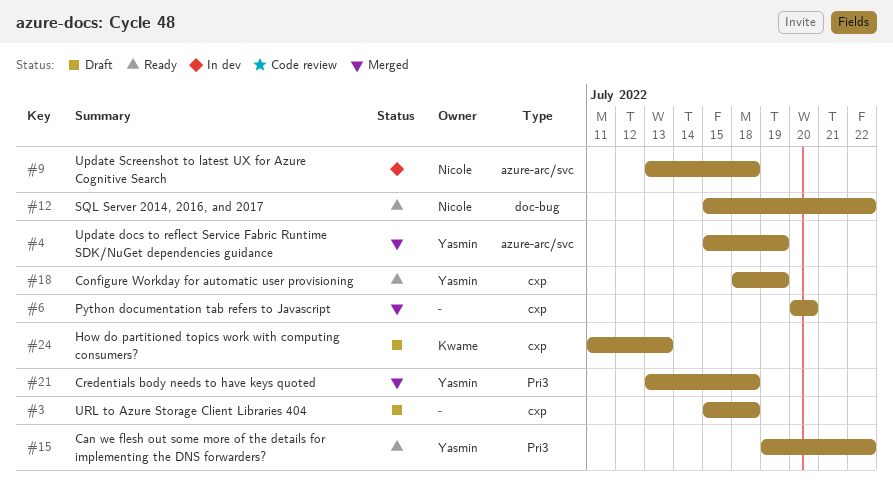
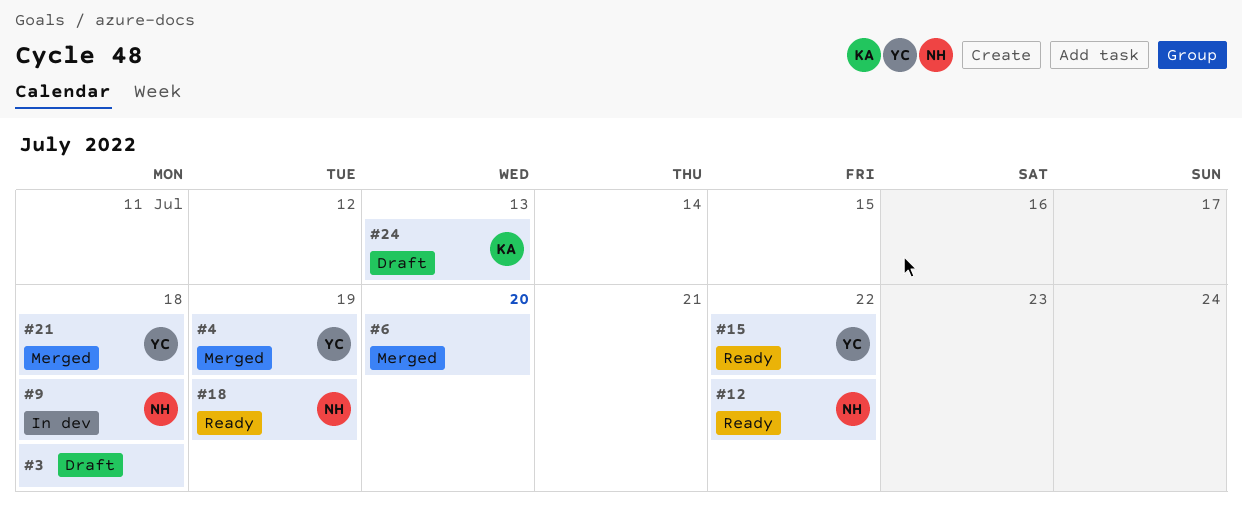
#18, owner: Yasmin -> Nicole

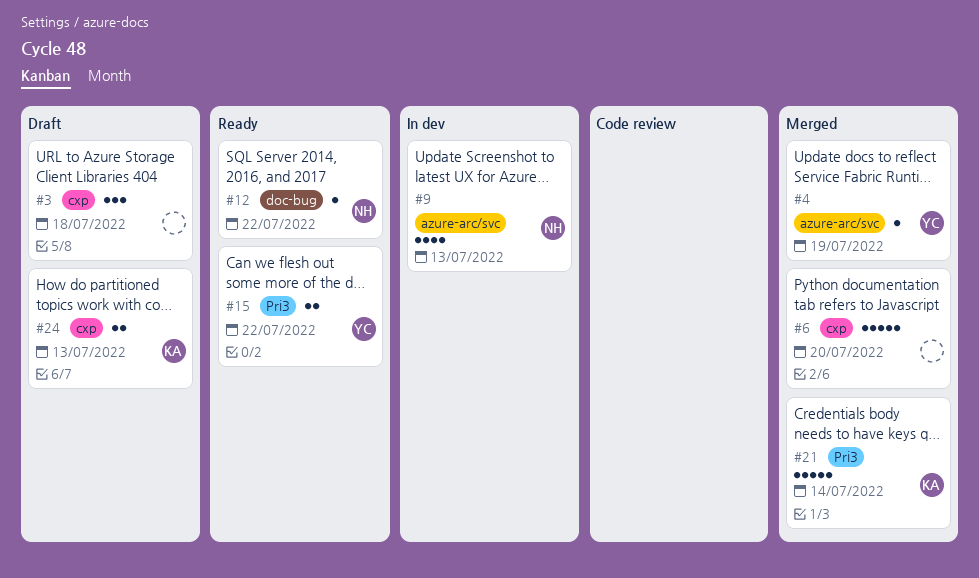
#9, due: Jul 18 -> Jul 13
#18: present -> none
#21, owner: YC -> KA
#21, due: Jul 18 -> Jul 14

